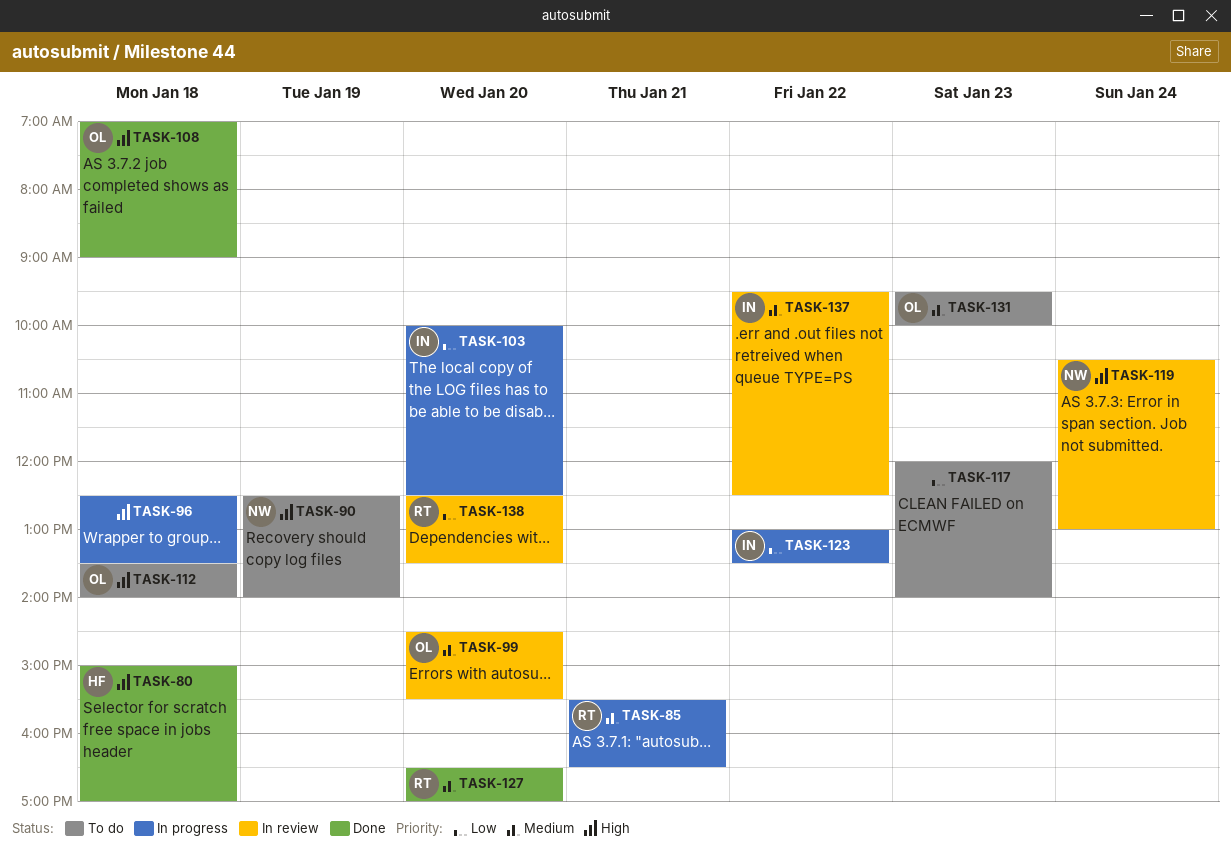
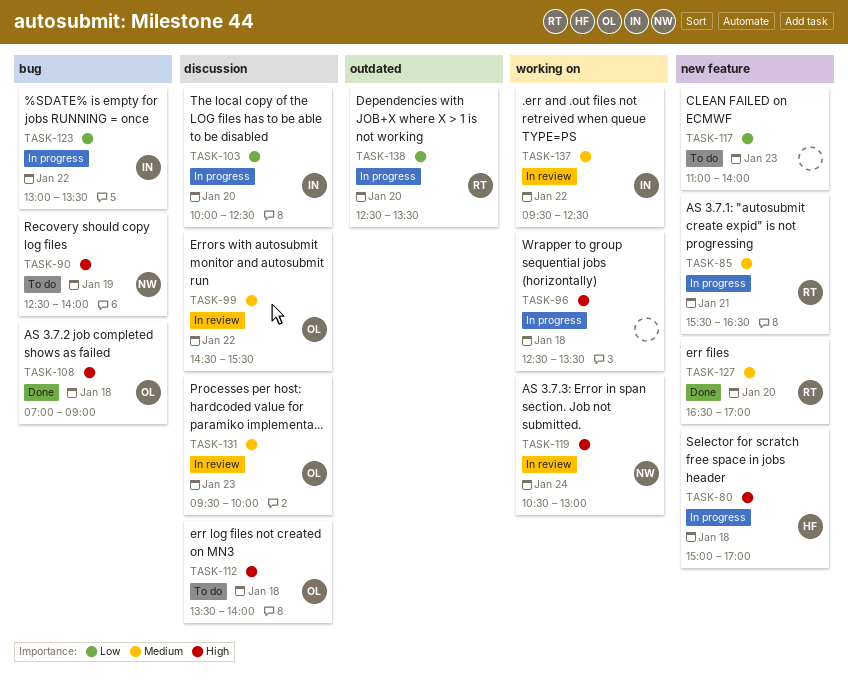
TASK-80, status: Done -> In progress
TASK-99, day: Jan 20 -> Jan 22
TASK-117, begins: 12:00 -> 11:00
TASK-131, status: To do -> In review
TASK-138, status: In review -> In progress

